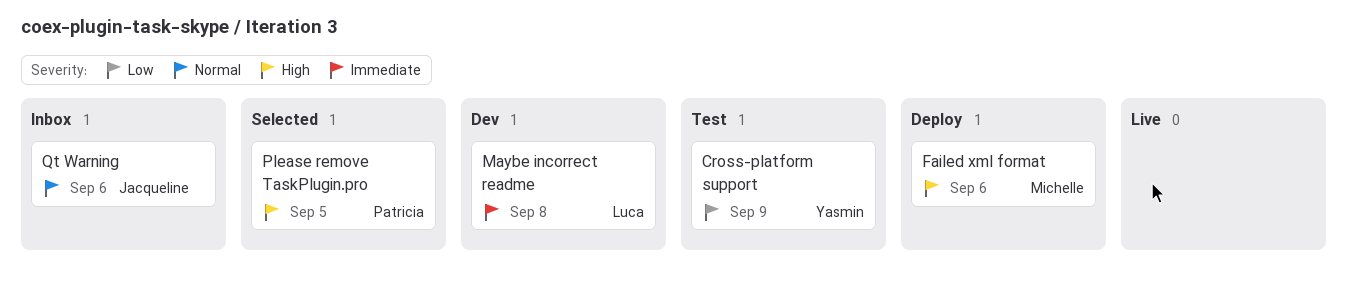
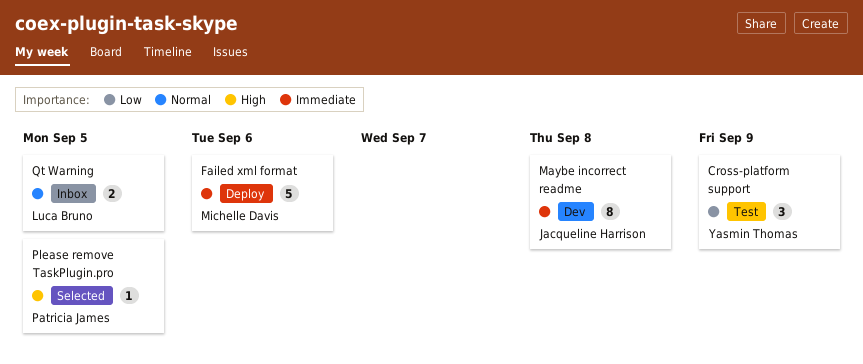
Failed xml format, priority: High -> Immediate
Maybe incorrect readme, owner: Luca Bruno -> Jacqueline Harrison
Qt Warning, owner: Jacqueline Harrison -> Luca Bruno
Qt Warning, due: Sep 6 -> Sep 5

